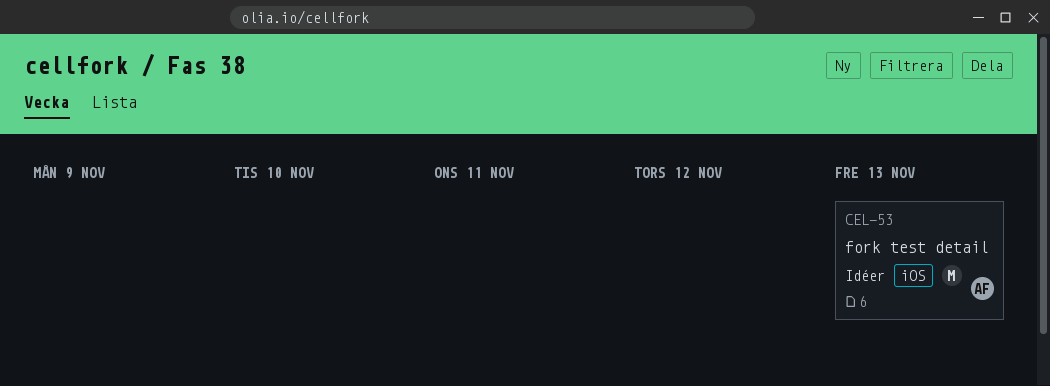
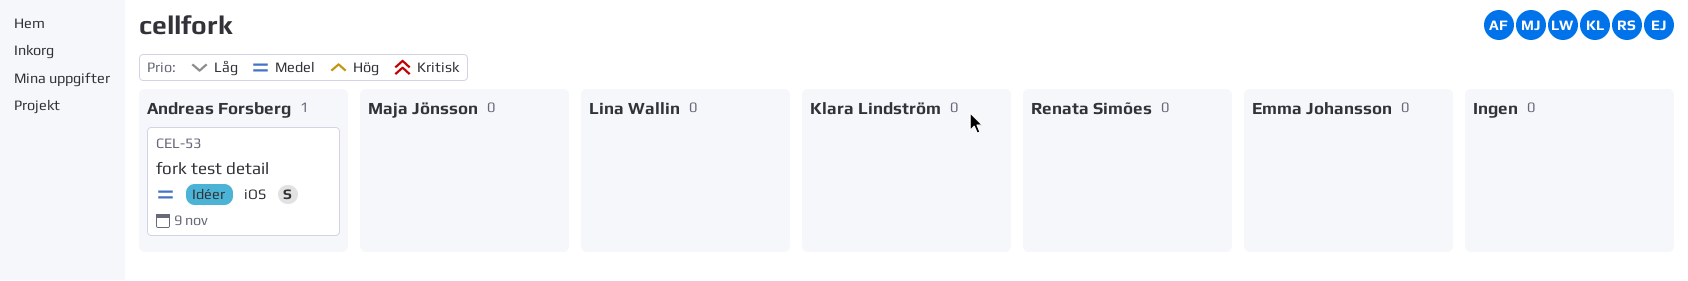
CEL-53, estimate: M -> S
CEL-53, due: Nov 13 -> Nov 9

